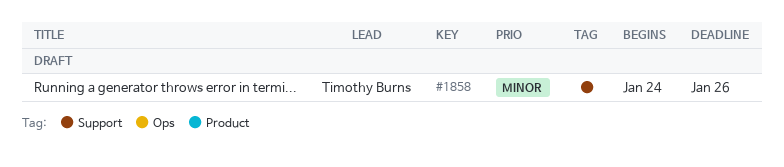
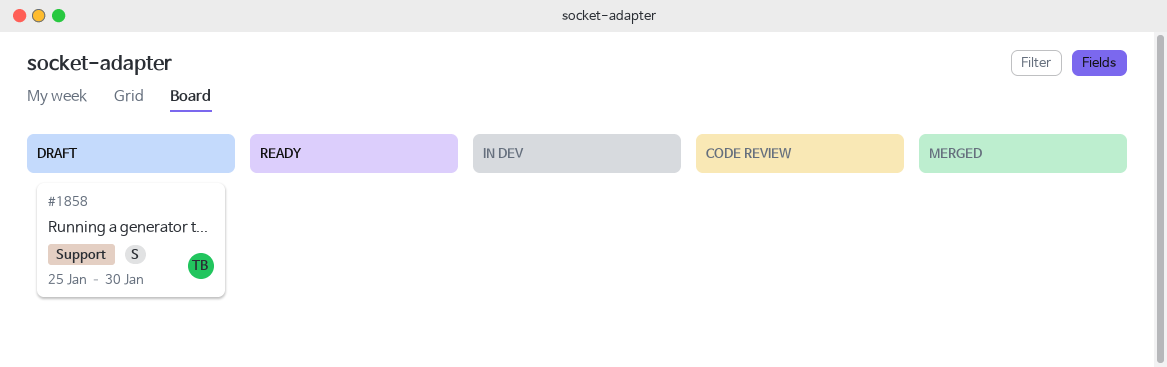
#1858, start: Jan 24 -> Jan 25
#1858, due: Jan 26 -> Jan 30

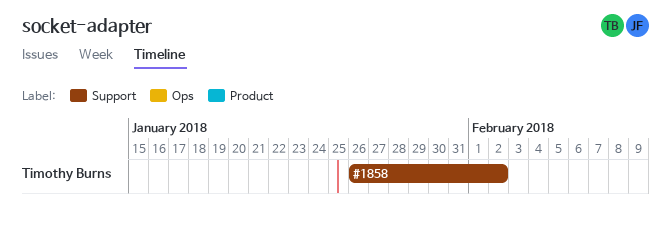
#1858, start: Jan 25 -> Jan 26
#1858, due: Jan 30 -> Feb 2

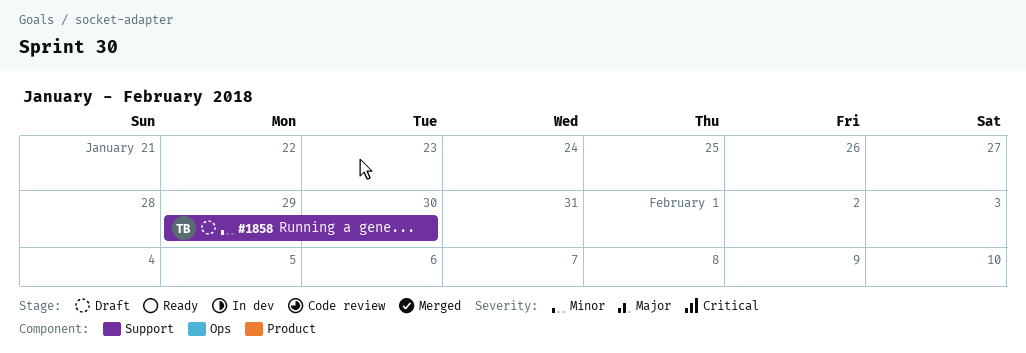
#1858, start: Jan 26 -> Jan 29
#1858, due: Feb 2 -> Jan 30

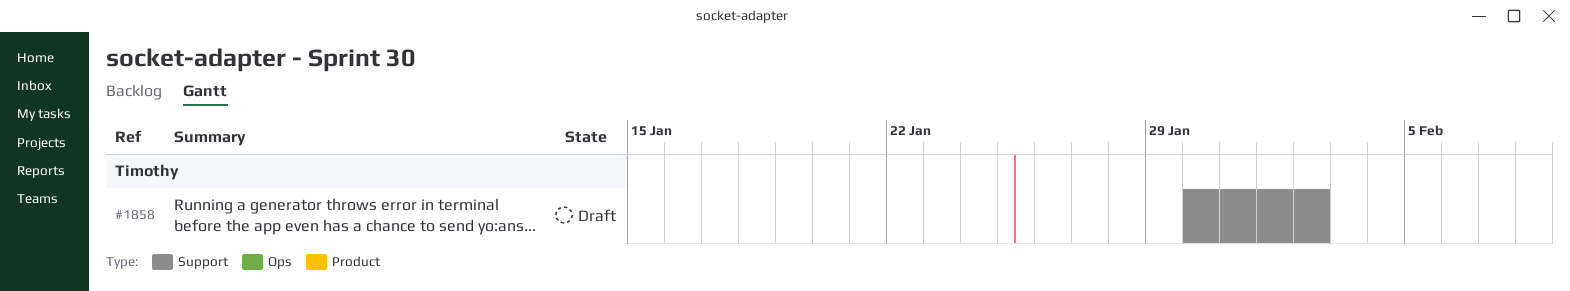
#1858, start: Jan 29 -> Jan 30
#1858, due: Jan 30 -> Feb 2

